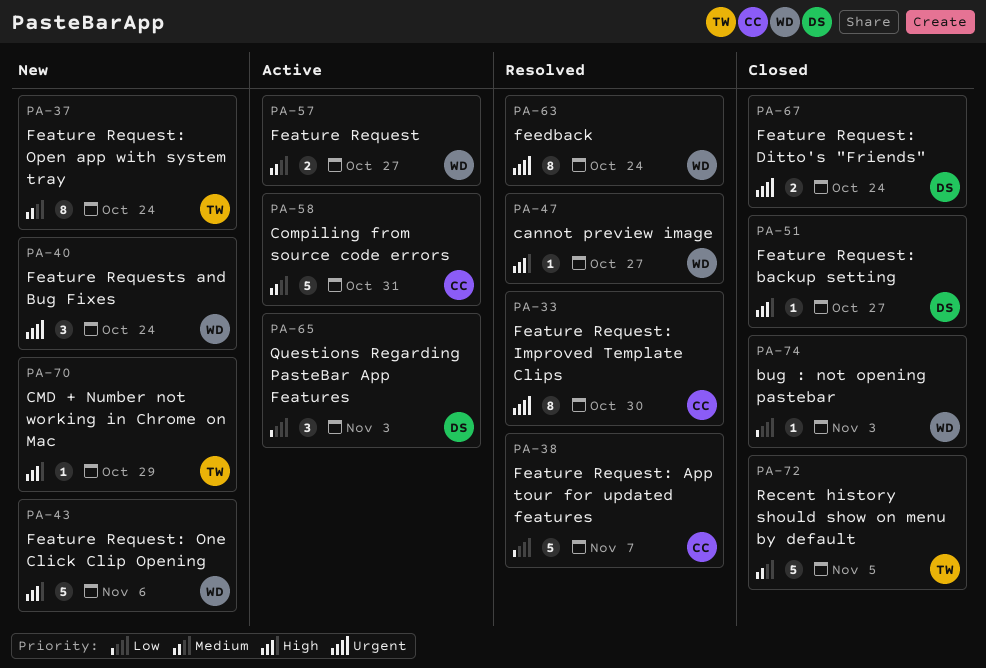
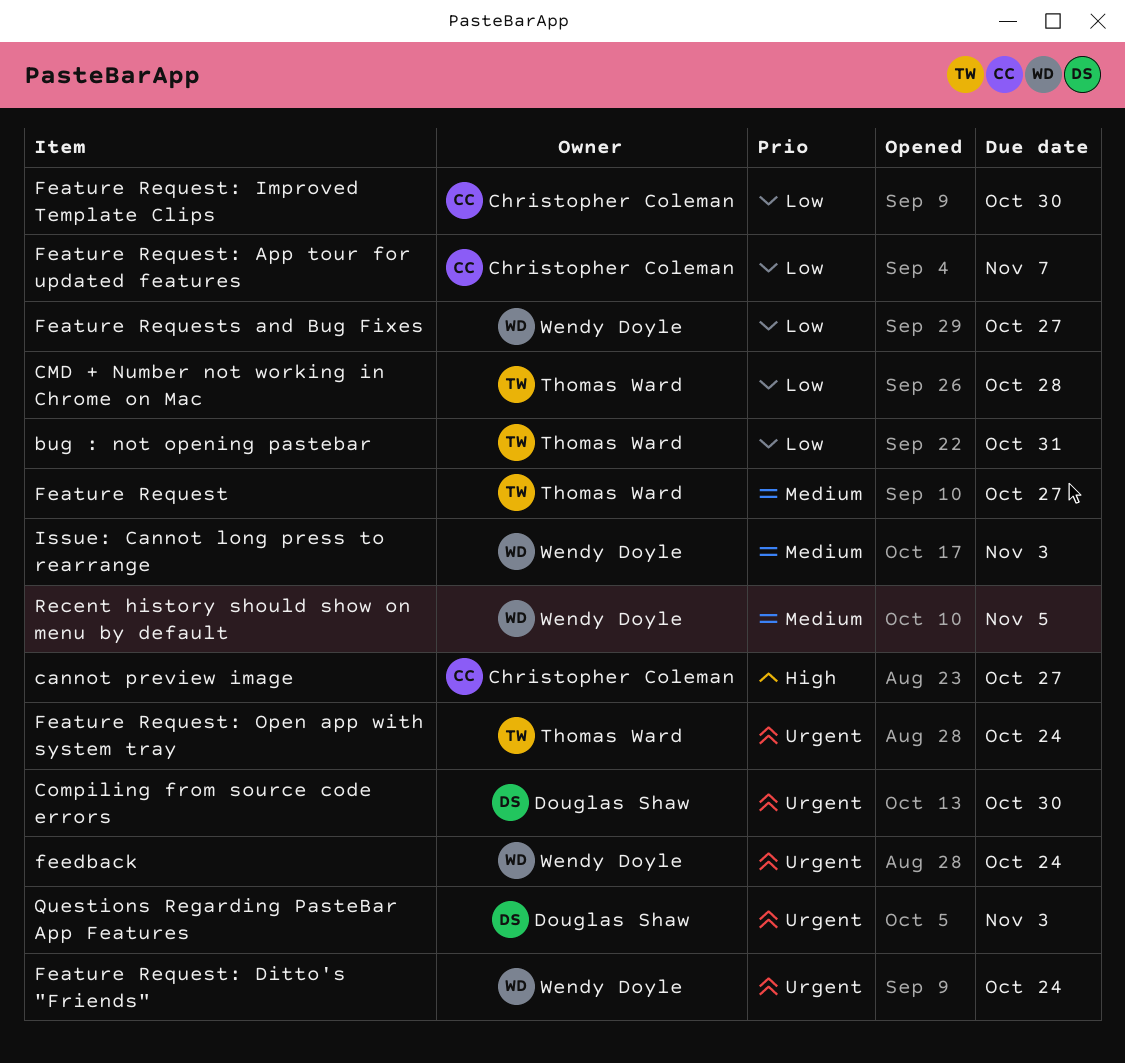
bug : not opening pastebar, owner: Wendy Doyle -> Thomas Ward
bug : not opening pastebar, due: Nov 3 -> Oct 31
cannot preview image, owner: Wendy Doyle -> Christopher Coleman
CMD + Number not working in Chrome on Mac, priority: High -> Low
CMD + Number not working in Chrome on Mac, due: Oct 29 -> Oct 28
Compiling from source code errors, owner: Christopher Coleman -> Douglas Shaw
Compiling from source code errors, priority: Medium -> Urgent
Compiling from source code errors, due: Oct 31 -> Oct 30
Feature Request, owner: Wendy Doyle -> Thomas Ward
Feature Request: backup setting: present -> none
Feature Request: Ditto's "Friends", owner: Douglas Shaw -> Wendy Doyle
Feature Request: Improved Template Clips, priority: Urgent -> Low
Feature Request: One Click Clip Opening: present -> none
Feature Request: Open app with system tray, priority: Medium -> Urgent
Feature Requests and Bug Fixes, priority: Urgent -> Low
Feature Requests and Bug Fixes, due: Oct 24 -> Oct 27
Issue: Cannot long press to rearrange: none -> present
Questions Regarding PasteBar App Features, priority: Low -> Urgent
Recent history should show on menu by default, owner: Thomas Ward -> Wendy Doyle

